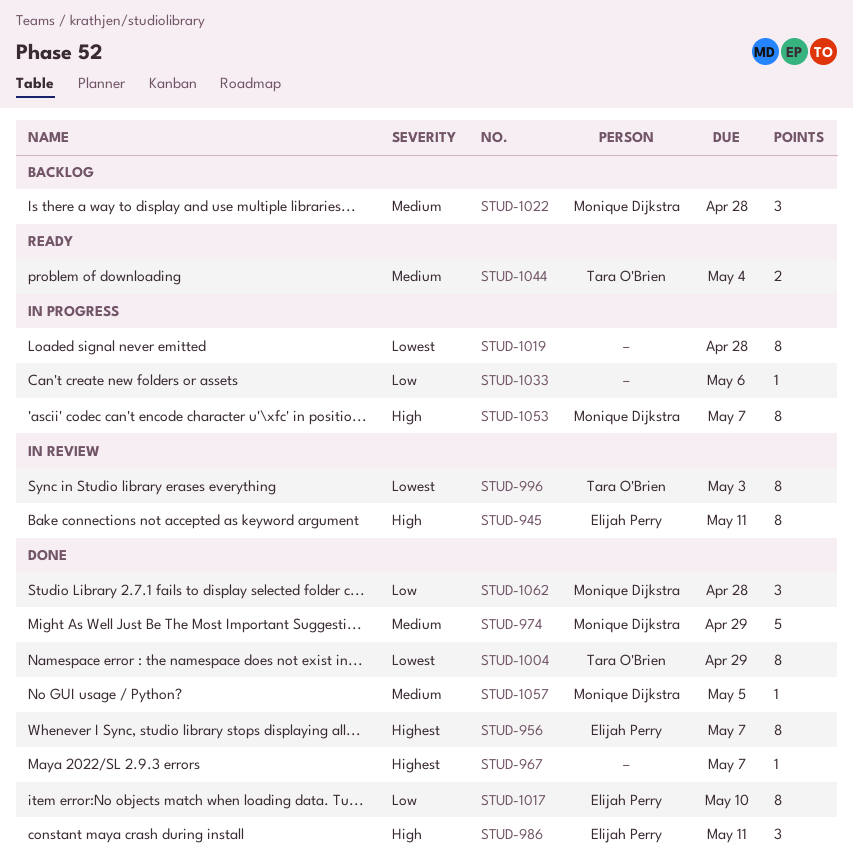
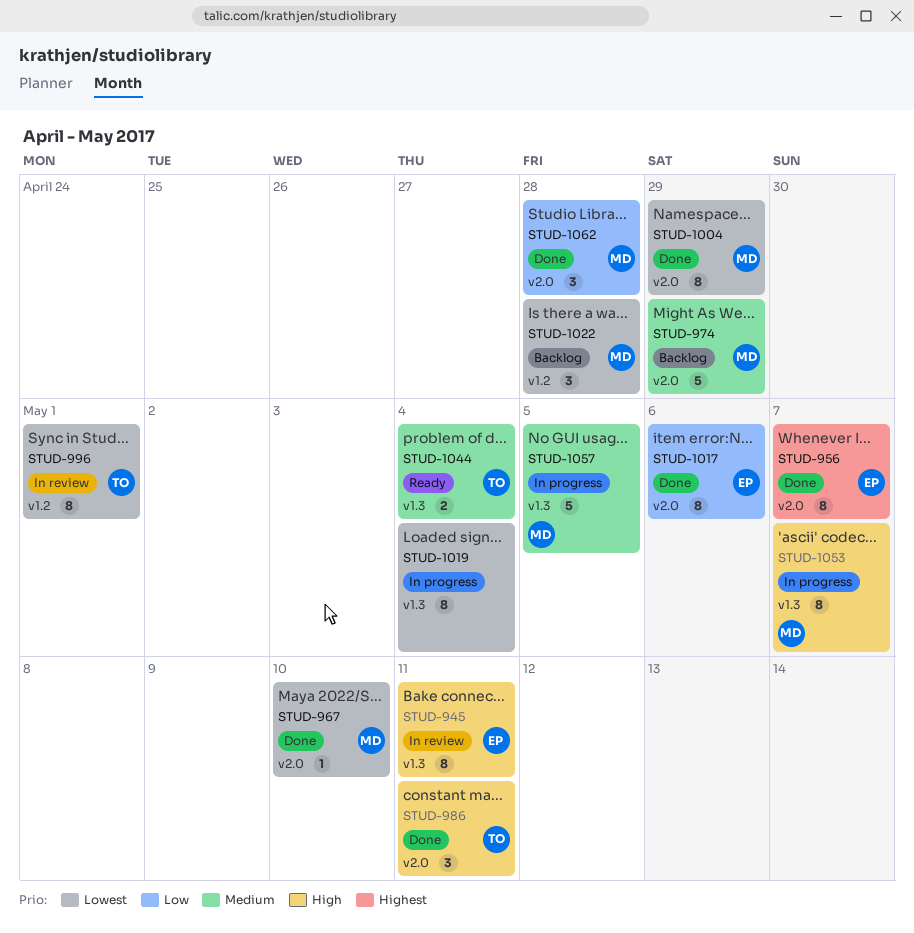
STUD-967, owner: none -> Monique Dijkstra
STUD-967, priority: Highest -> Lowest
STUD-967, due: May 7 -> May 10
STUD-974, status: Done -> Backlog
STUD-986, owner: Elijah Perry -> Tara O'Brien
STUD-996, due: May 3 -> May 1
STUD-1004, owner: Tara O'Brien -> Monique Dijkstra
STUD-1017, due: May 10 -> May 6
STUD-1019, due: Apr 28 -> May 4
STUD-1022, priority: Medium -> Lowest
STUD-1033: present -> none
STUD-1057, status: Done -> In progress
STUD-1057, estimate: 1 -> 5

